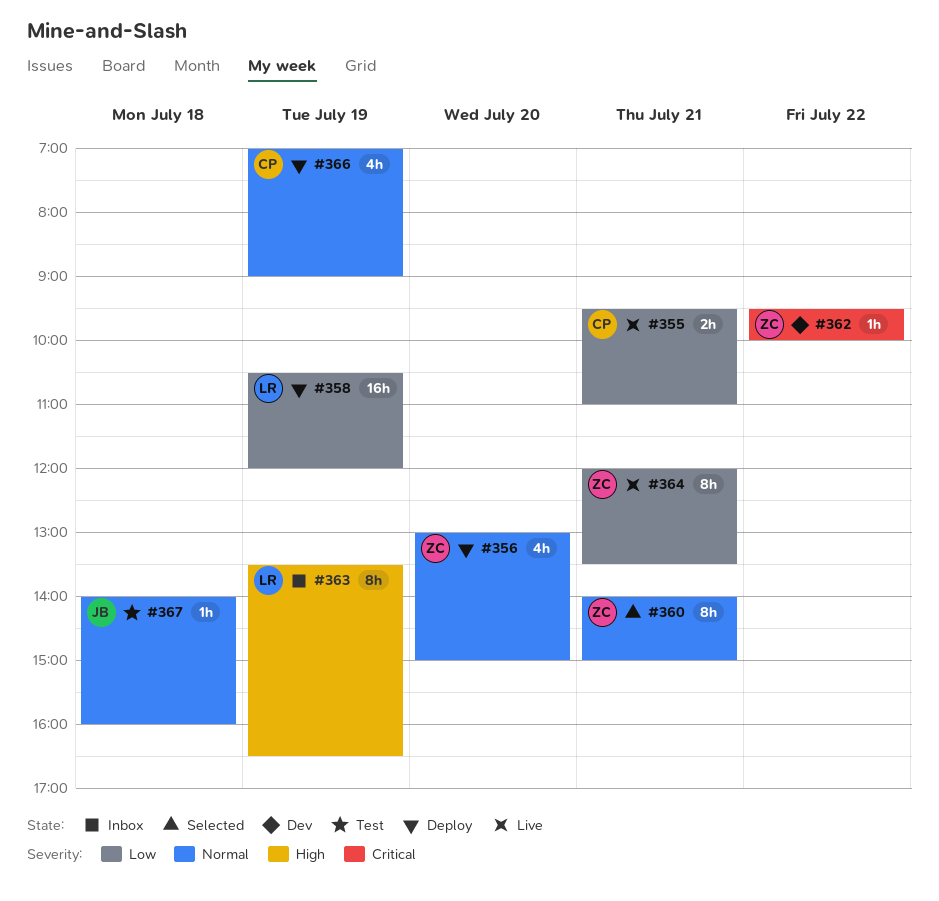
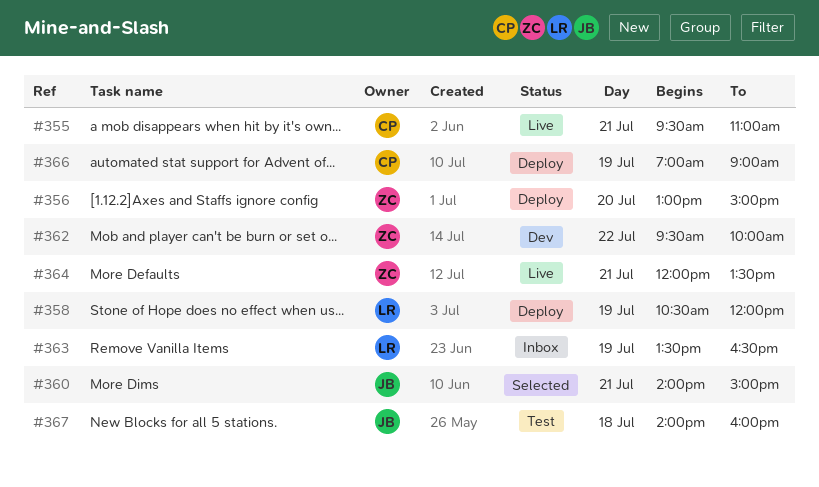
#360, owner: ZC -> JB

